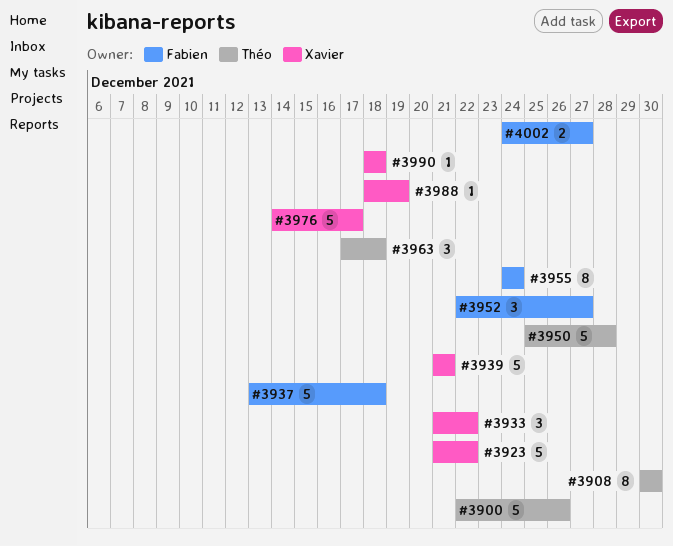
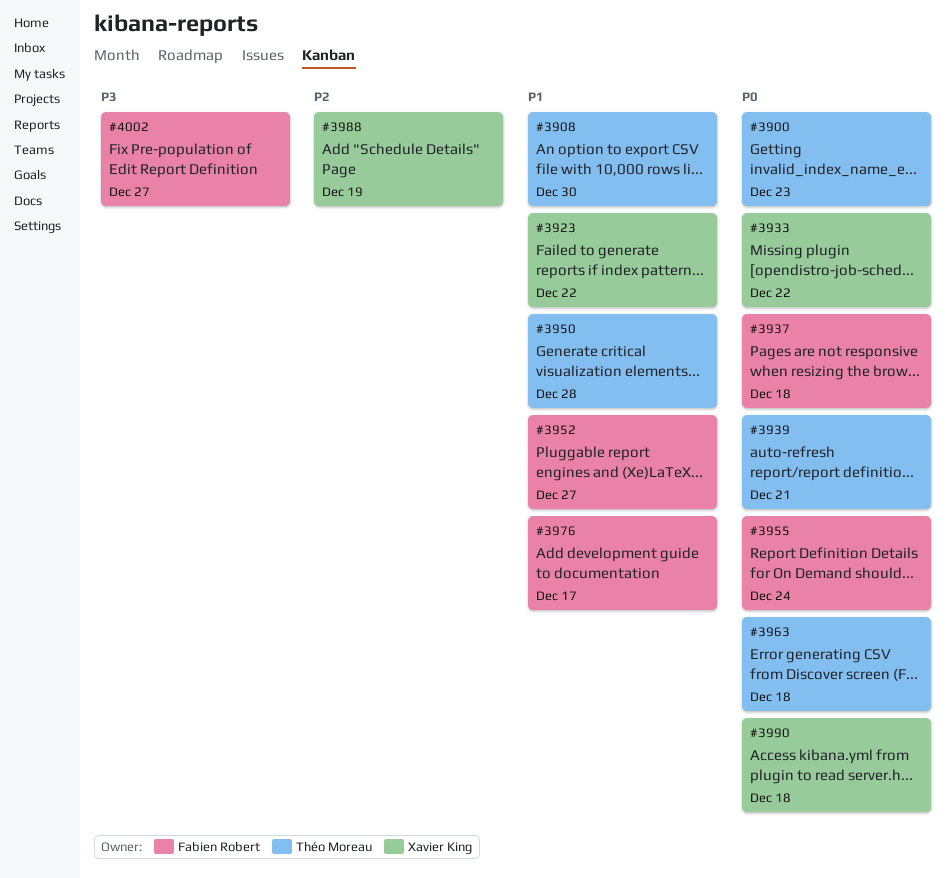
#3900, due: Dec 26 -> Dec 23
#3939, owner: Xavier King -> Théo Moreau
#3976, owner: Xavier King -> Fabien Robert

